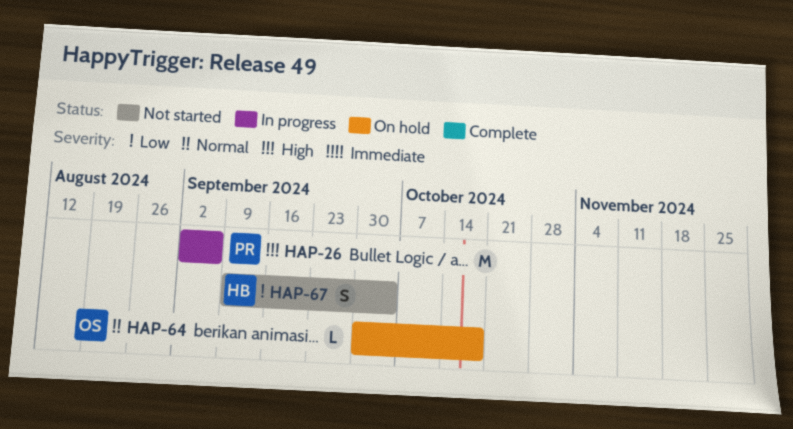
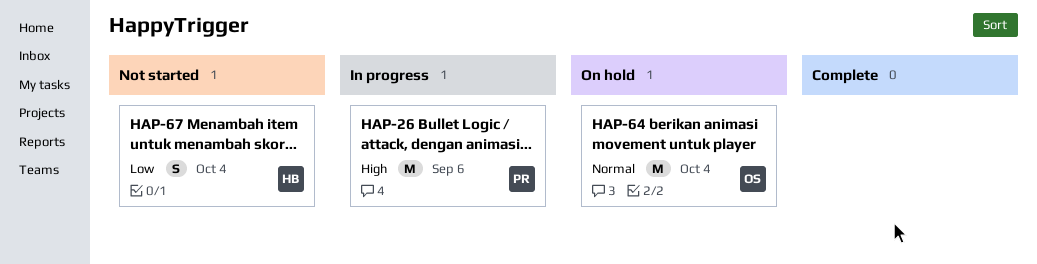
HAP-64, estimate: L -> M
HAP-64, due: Oct 18 -> Oct 4

